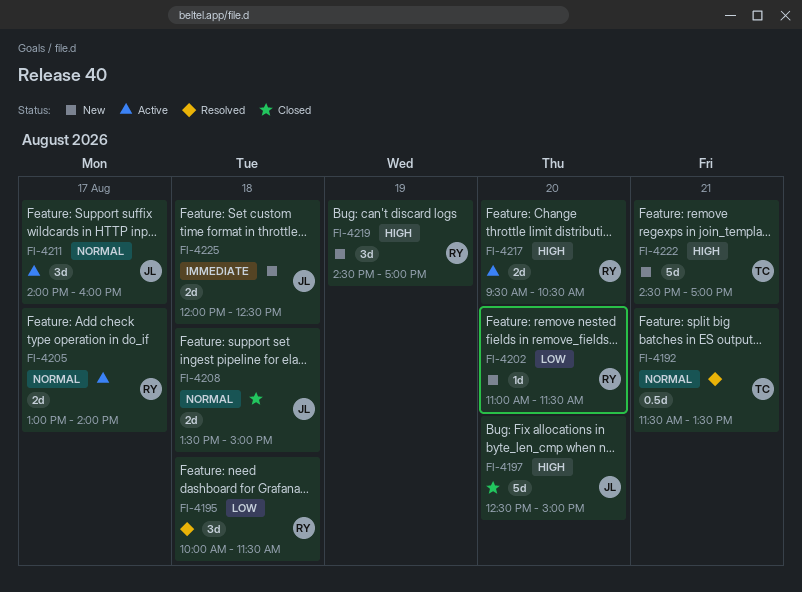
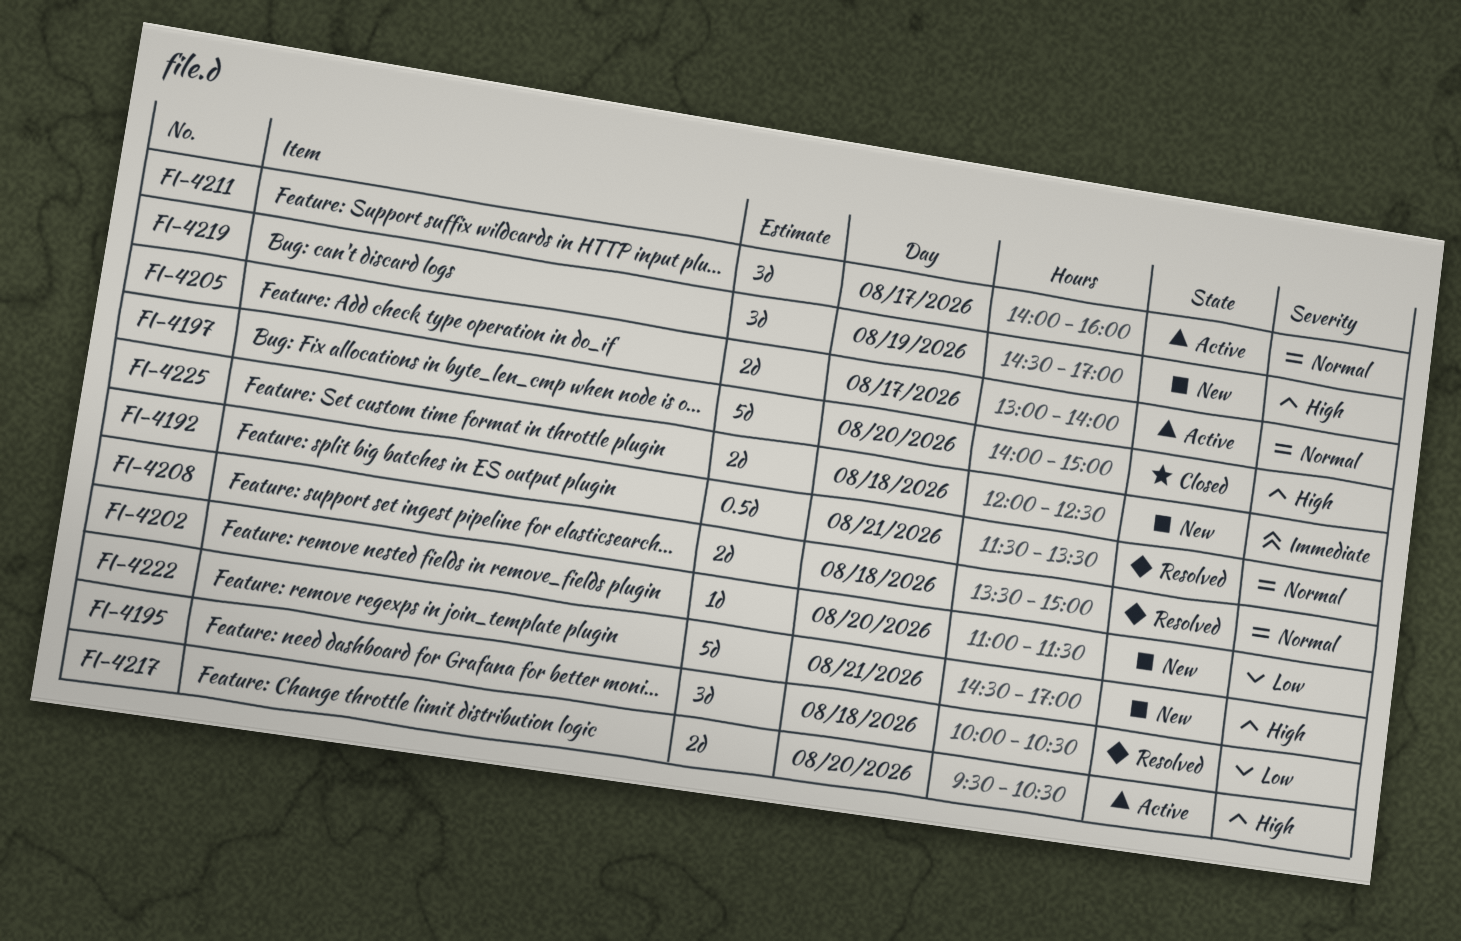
FI-4195, ends: 11:30 -> 10:30
FI-4197, begins: 12:30 -> 14:00
FI-4208, status: Closed -> Resolved

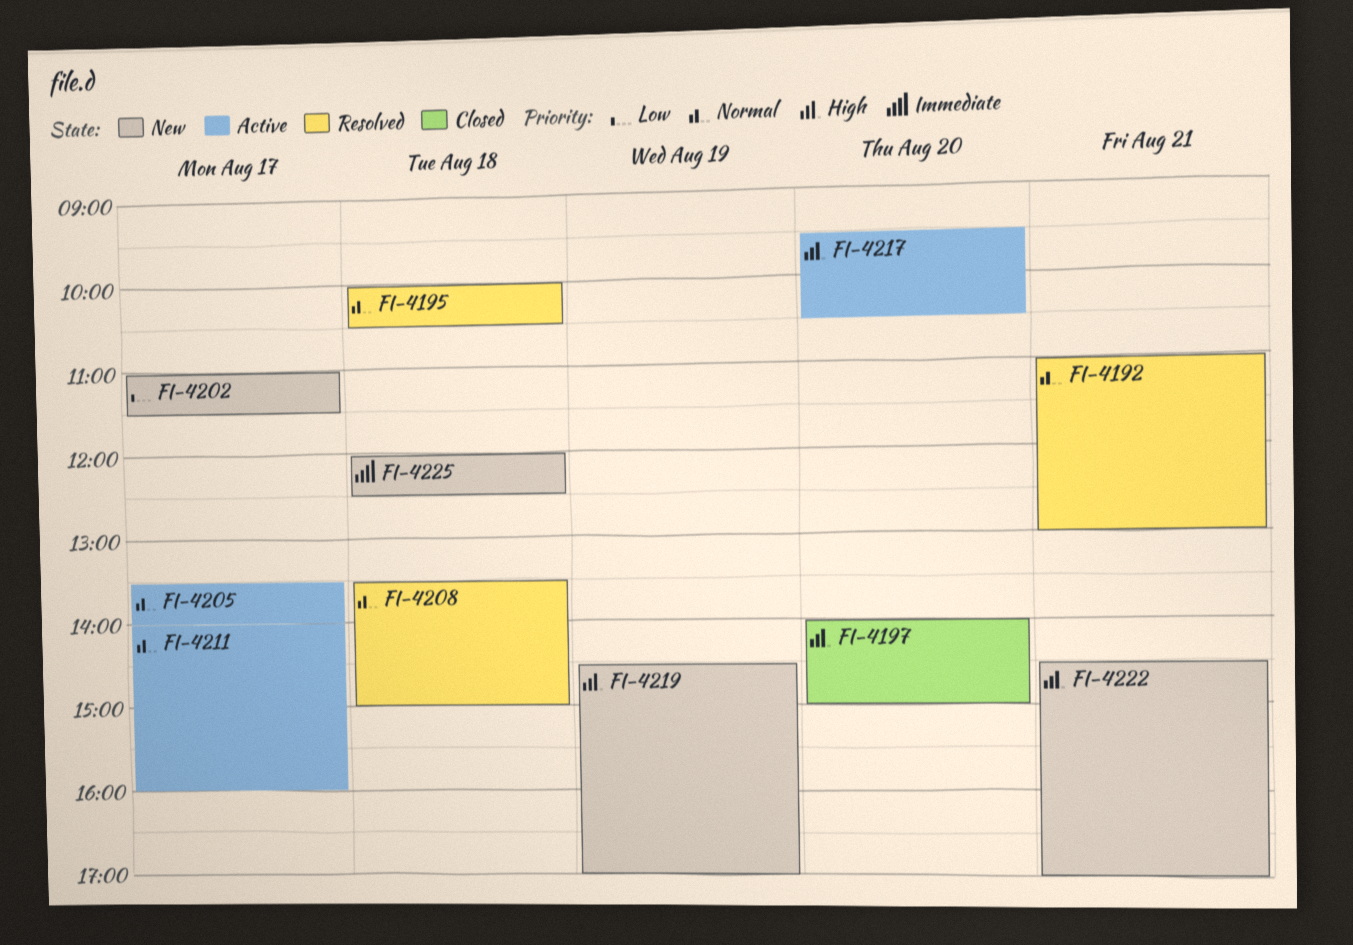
FI-4192, begins: 11:30 -> 11:00
FI-4192, ends: 13:30 -> 13:00
FI-4195, priority: Low -> Normal
FI-4202, day: Aug 20 -> Aug 17
FI-4205, begins: 13:00 -> 13:30

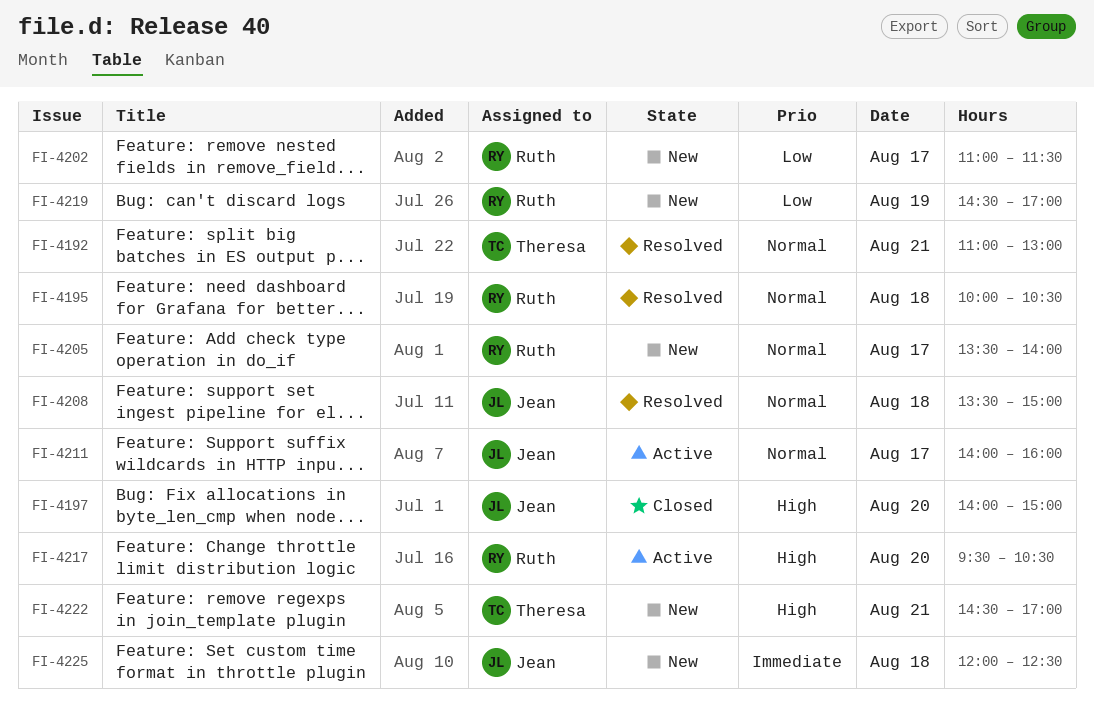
FI-4205, status: Active -> New
FI-4219, priority: High -> Low

